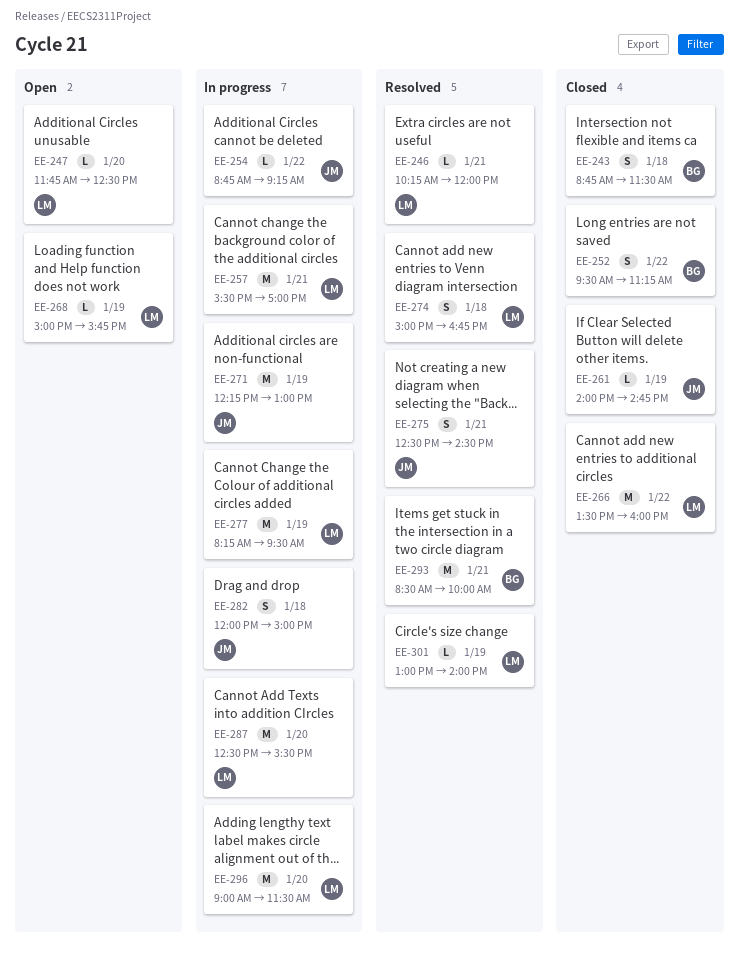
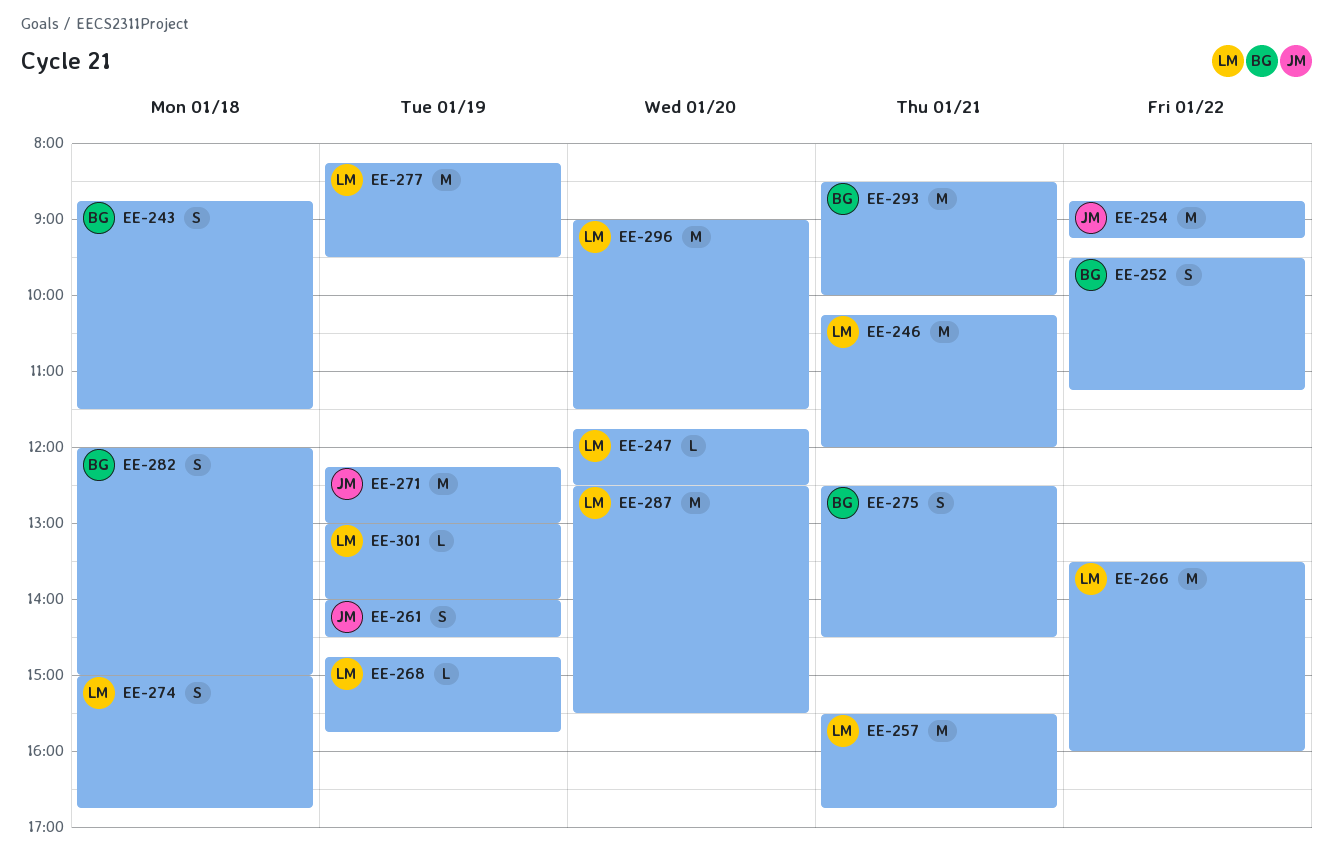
EE-246, estimate: L -> M
EE-254, estimate: L -> M
EE-257, ends: 17:00 -> 16:45
EE-261, estimate: L -> S
EE-261, ends: 14:45 -> 14:30
EE-268, begins: 15:00 -> 14:45
EE-275, owner: JM -> BG
EE-282, owner: JM -> BG

